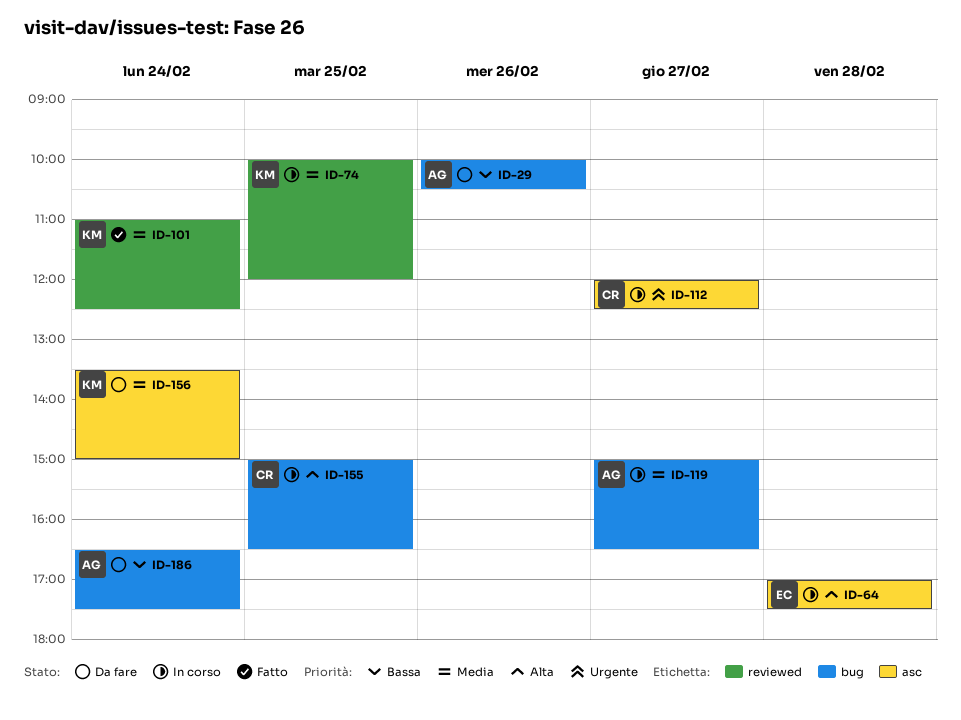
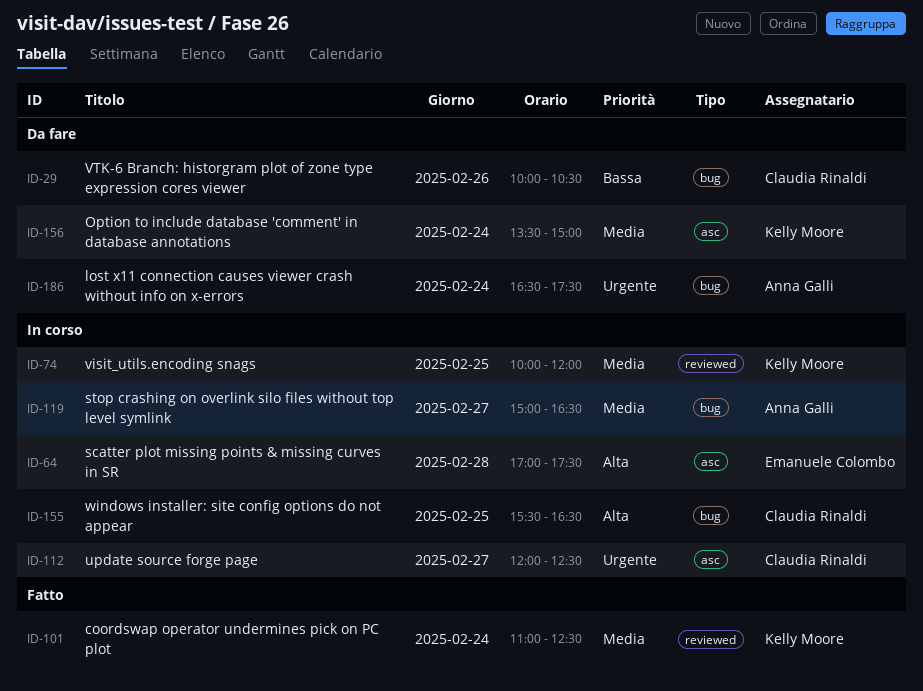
ID-29, owner: Anna Galli -> Claudia Rinaldi
ID-155, begins: 15:00 -> 15:30
ID-186, priority: Bassa -> Urgente

